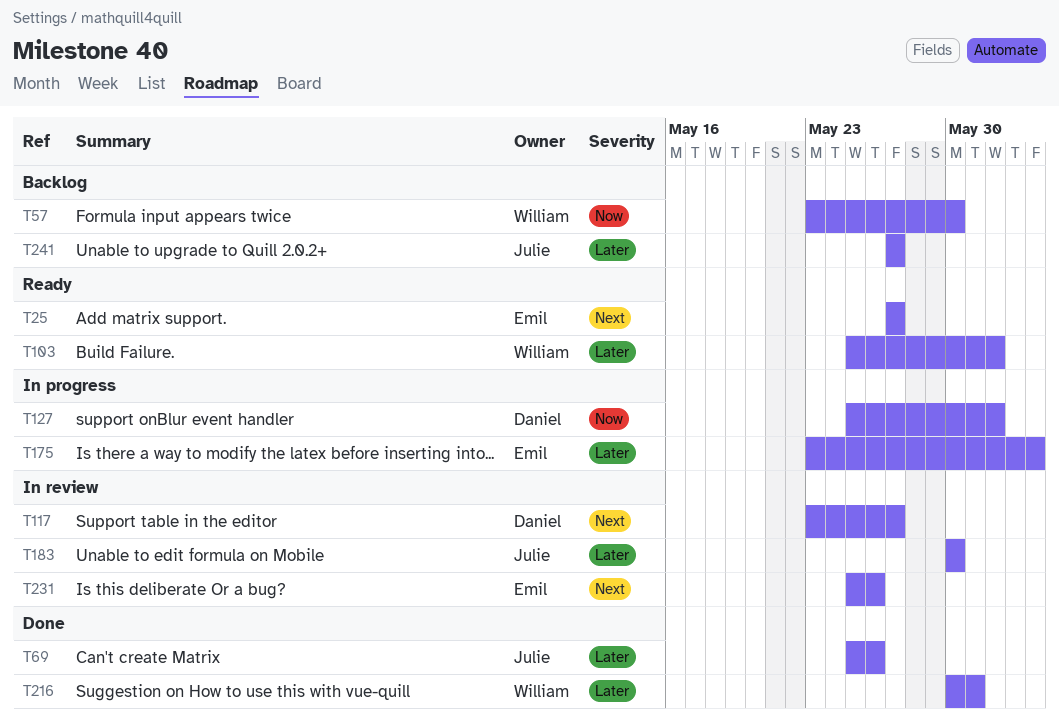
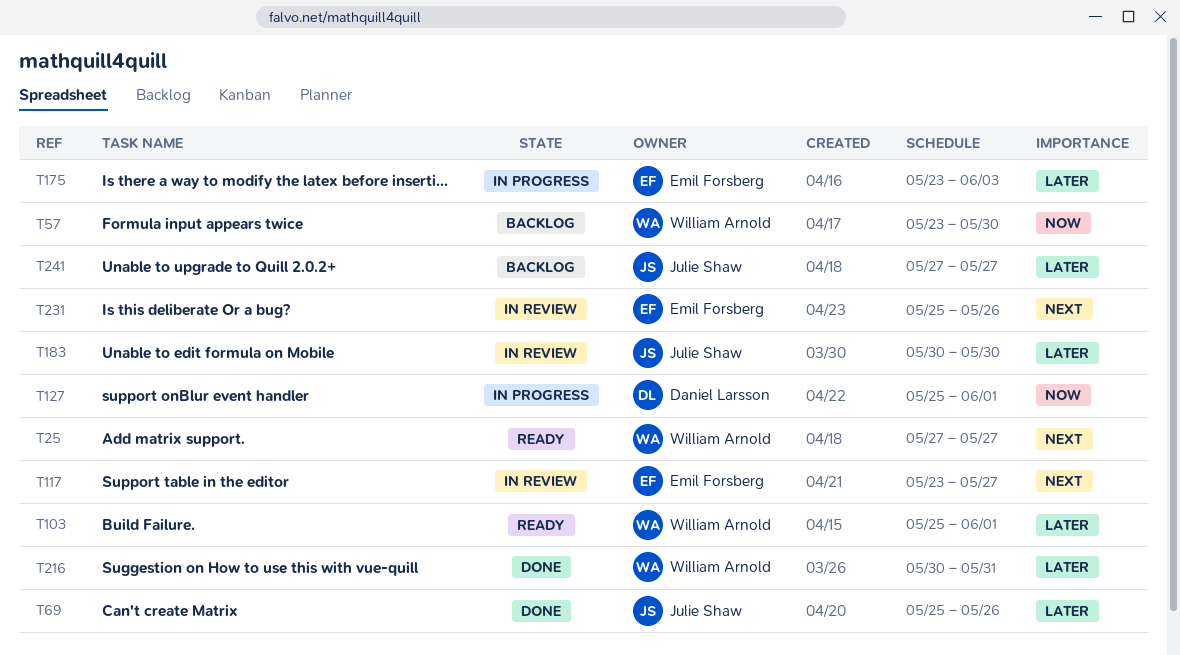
T25, owner: Emil Forsberg -> William Arnold
T117, owner: Daniel Larsson -> Emil Forsberg

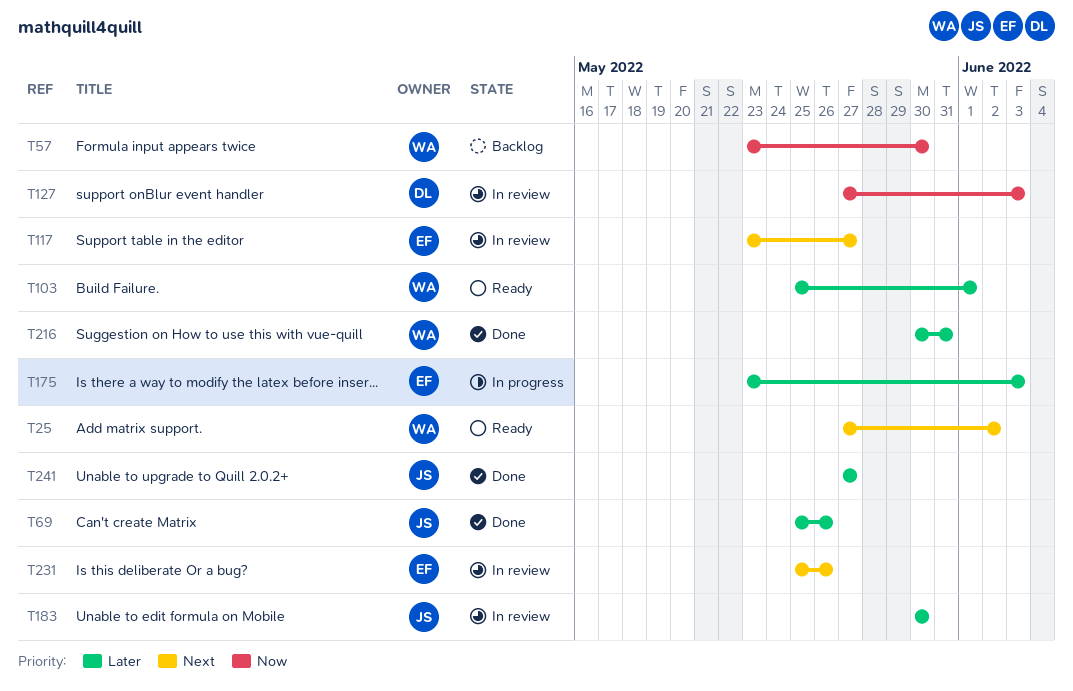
T25, due: May 27 -> Jun 2
T127, status: In progress -> In review
T127, start: May 25 -> May 27
T127, due: Jun 1 -> Jun 3
T241, status: Backlog -> Done

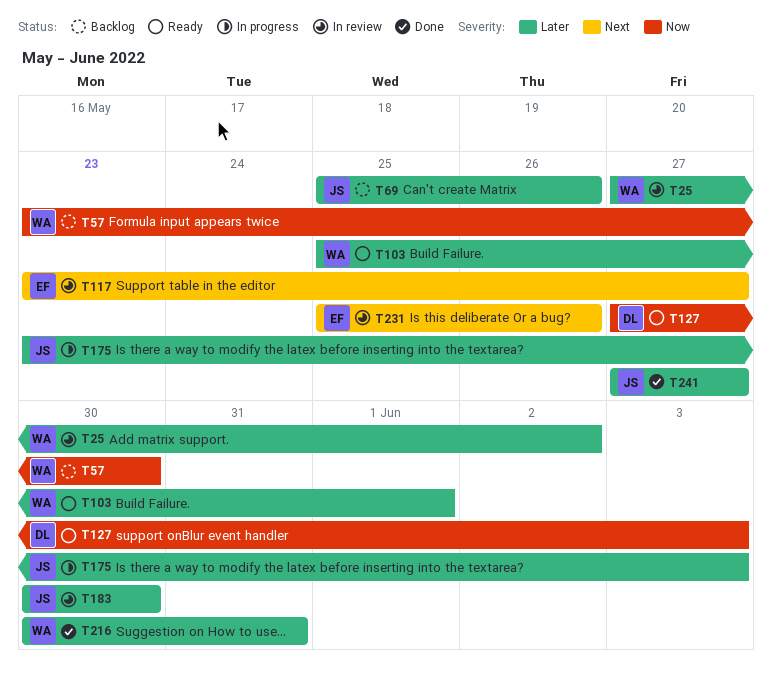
T25, status: Ready -> In review
T25, priority: Next -> Later
T69, status: Done -> Backlog
T127, status: In review -> Ready
T175, owner: EF -> JS

